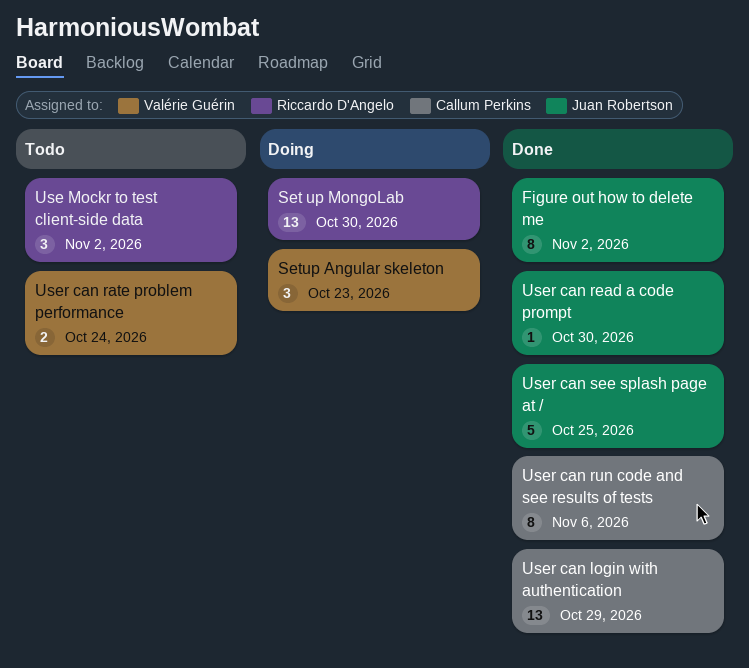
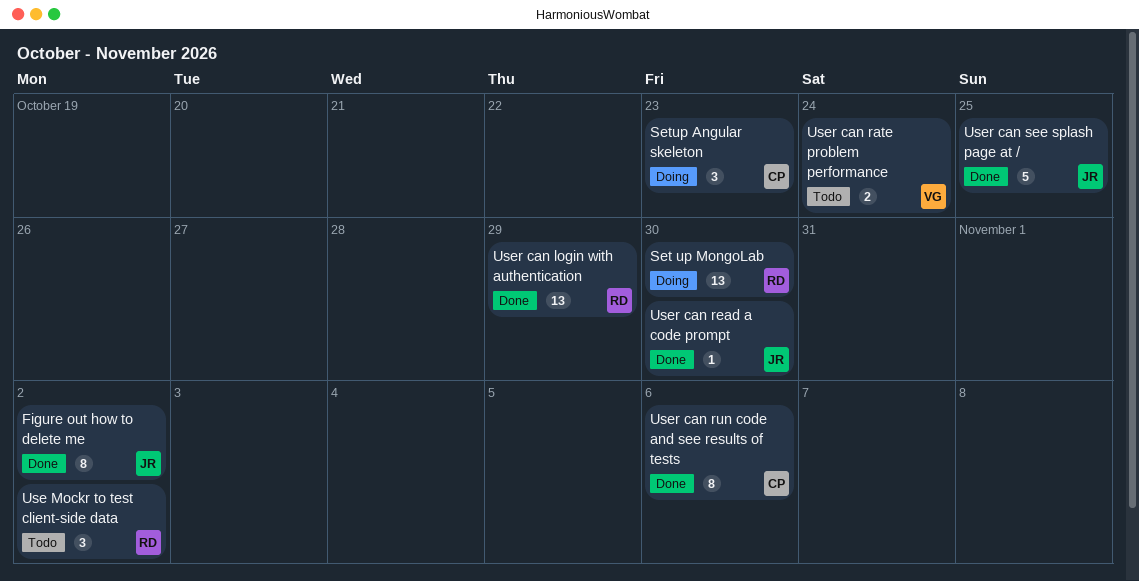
Setup Angular skeleton, owner: Valérie Guérin -> Callum Perkins
User can login with authentication, owner: Callum Perkins -> Riccardo D'Angelo

